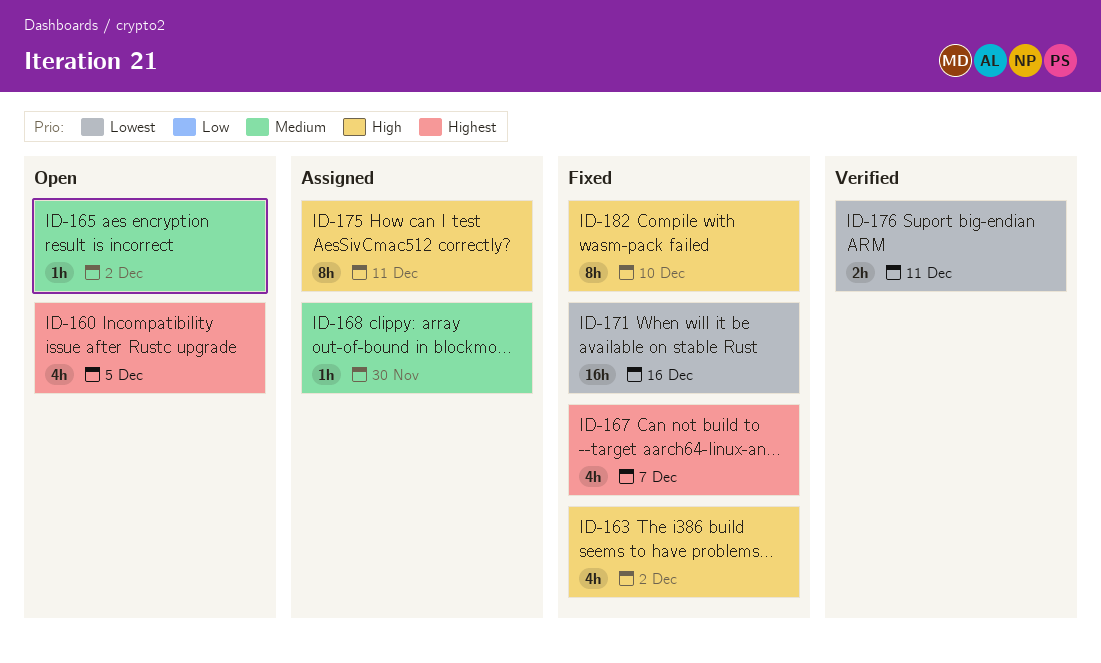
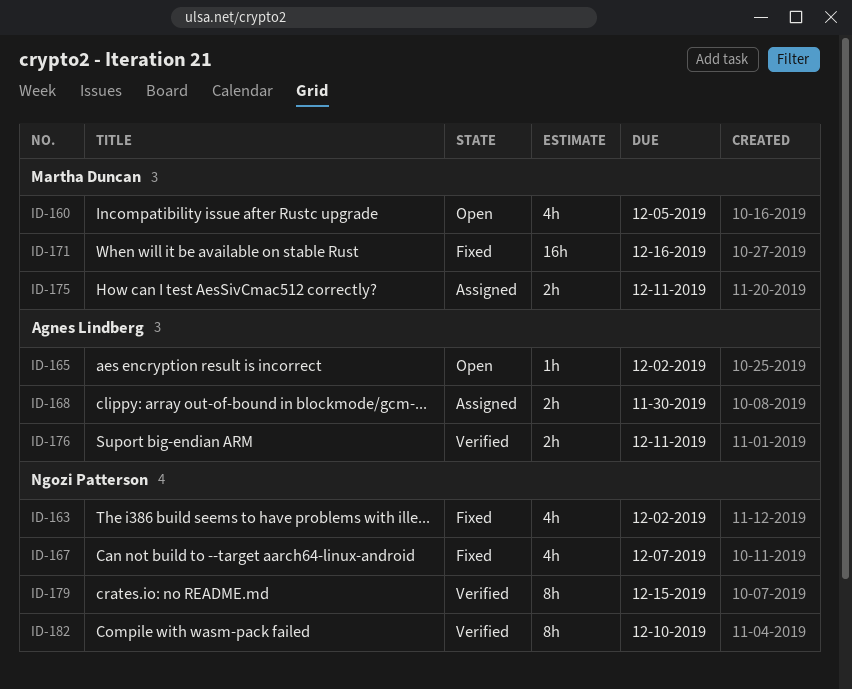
ID-168, estimate: 1h -> 2h
ID-175, estimate: 8h -> 2h
ID-179: none -> present
ID-182, status: Fixed -> Verified

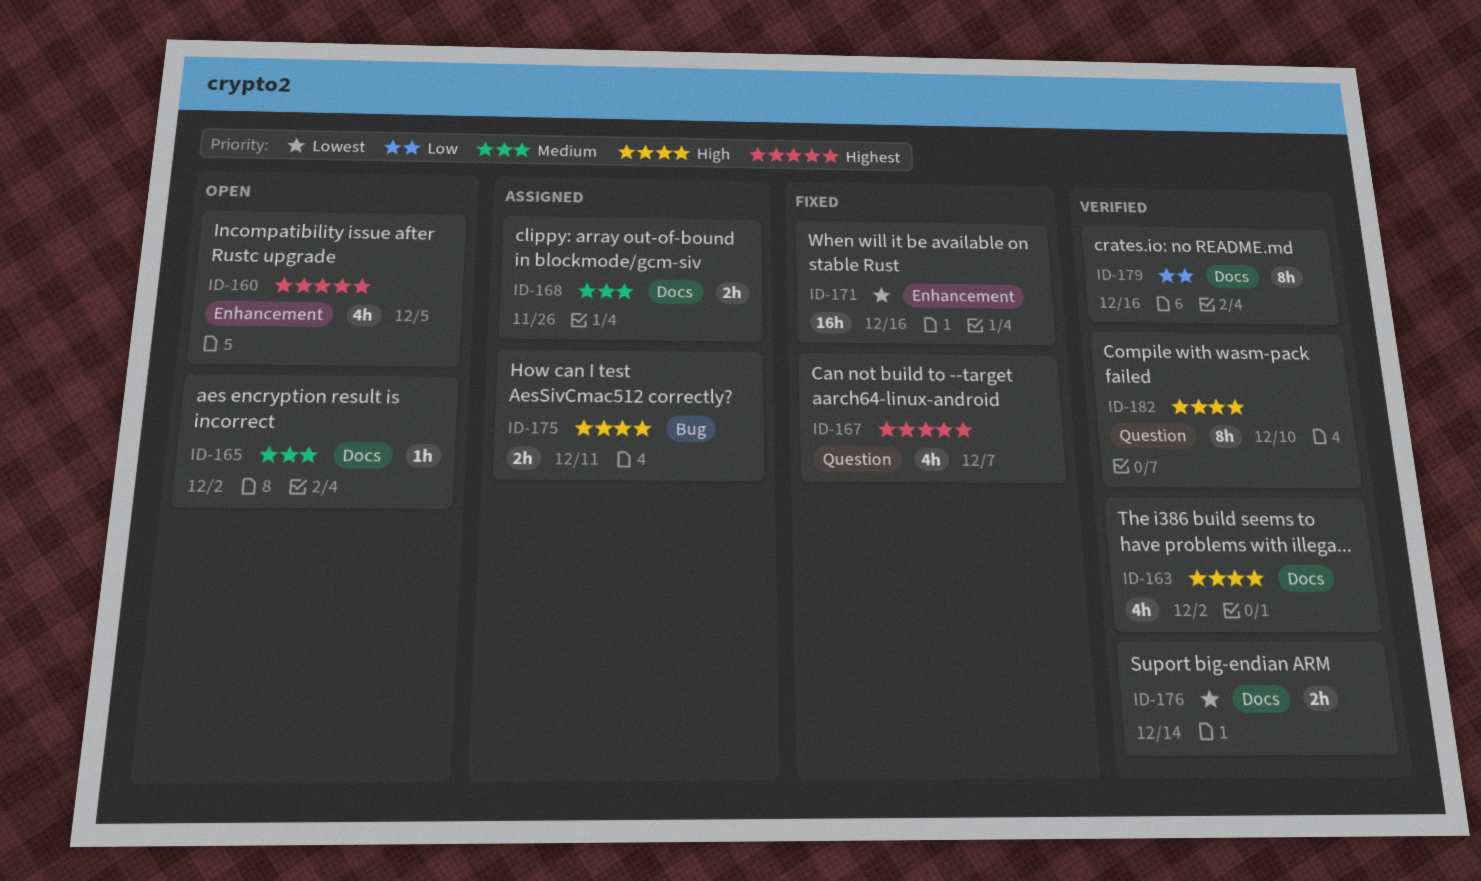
ID-163, status: Fixed -> Verified
ID-168, due: Nov 30 -> Nov 26
ID-176, due: Dec 11 -> Dec 14
ID-179, due: Dec 15 -> Dec 16

